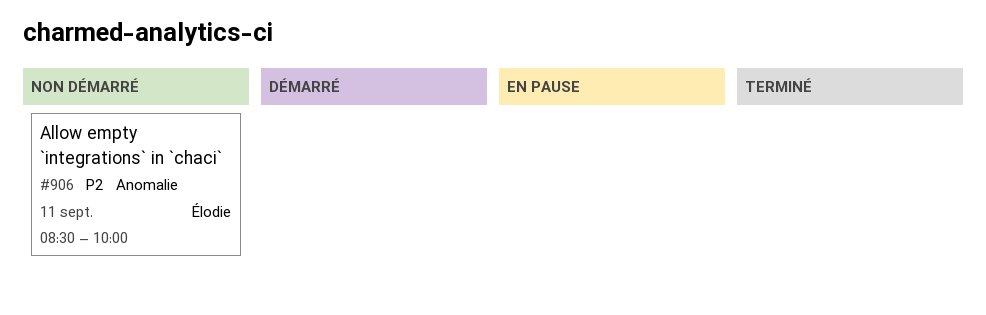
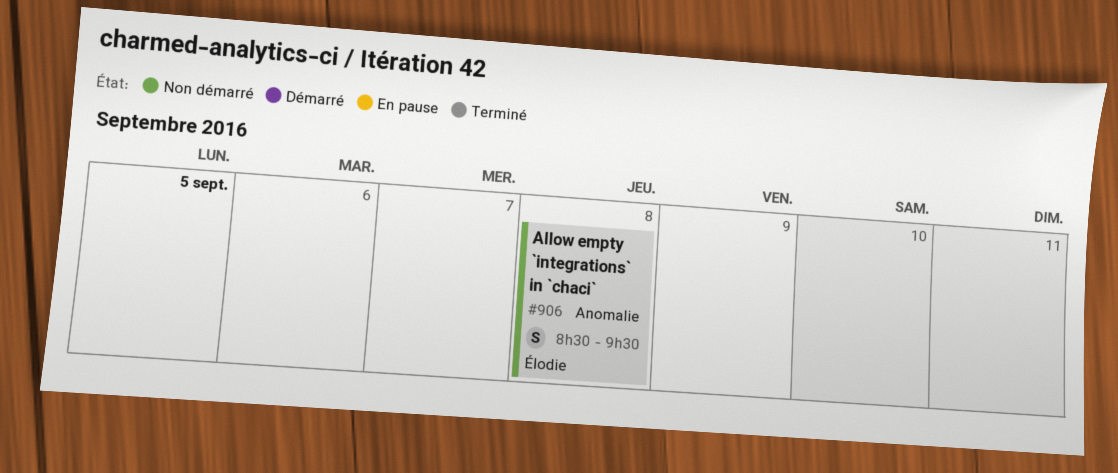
#906, day: Sep 11 -> Sep 8
#906, ends: 10:00 -> 09:30

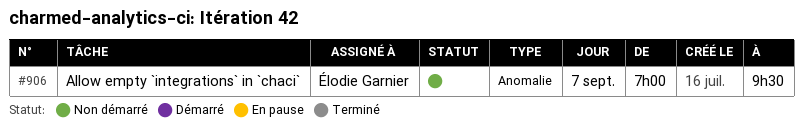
#906, day: Sep 8 -> Sep 7
#906, begins: 08:30 -> 07:00

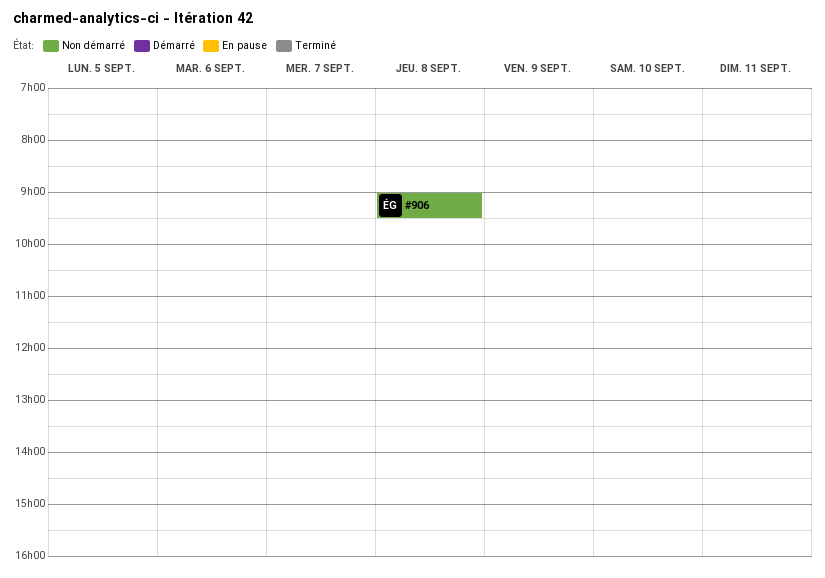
#906, day: Sep 7 -> Sep 8
#906, begins: 07:00 -> 09:00

